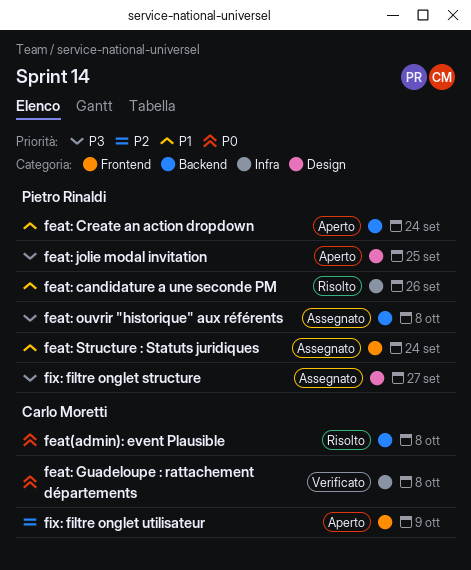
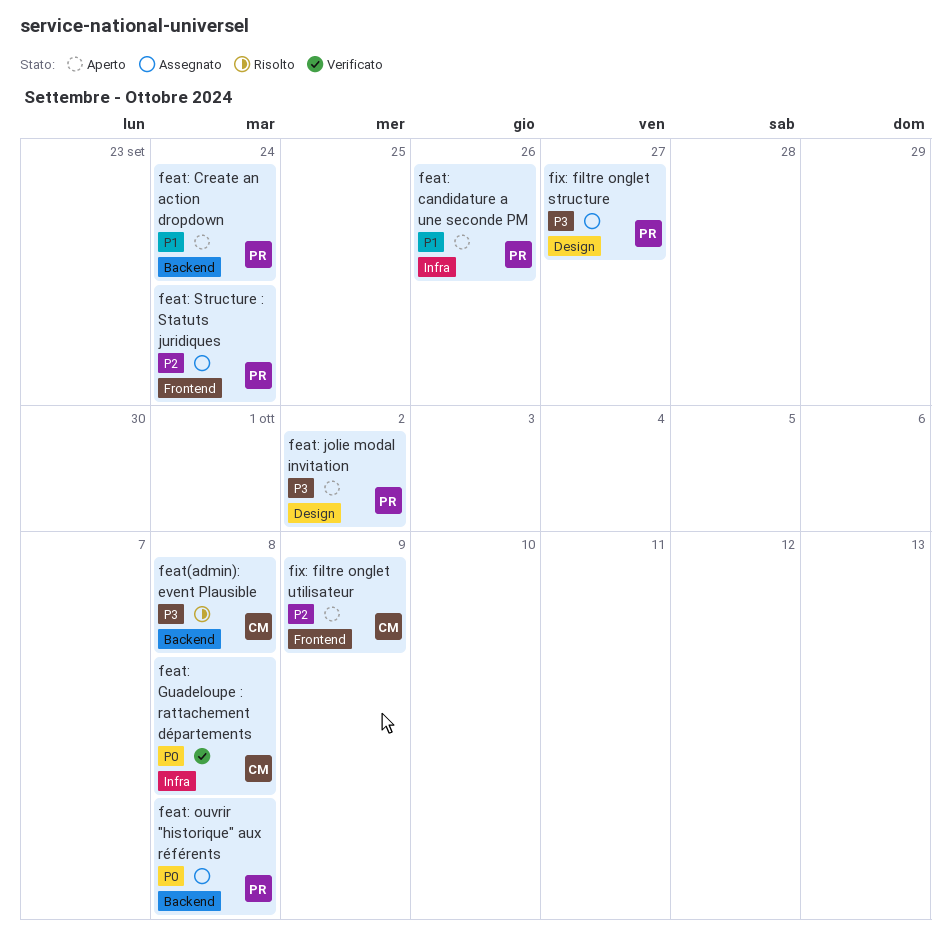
feat(admin): event Plausible, priority: P0 -> P3
feat: candidature a une seconde PM, status: Risolto -> Aperto
feat: jolie modal invitation, due: Sep 25 -> Oct 2
feat: ouvrir "historique" aux référents, priority: P3 -> P0
feat: Structure : Statuts juridiques, priority: P1 -> P2

